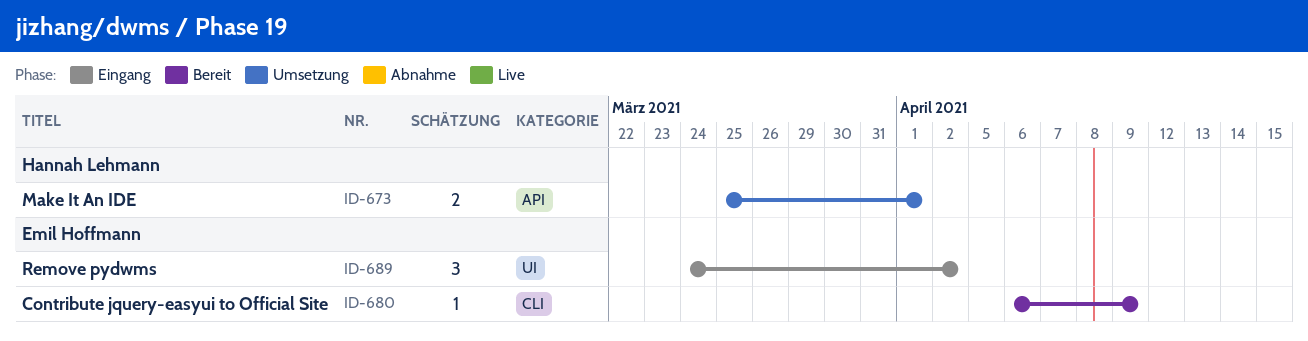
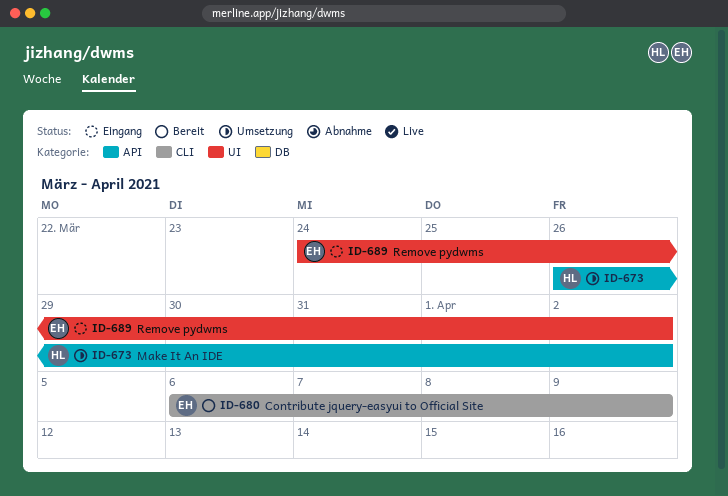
ID-673, start: Mar 25 -> Mar 26
ID-673, due: Apr 1 -> Apr 2

